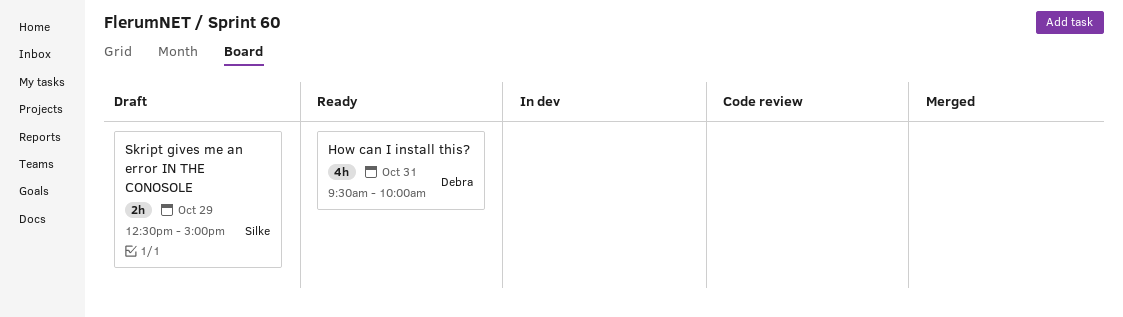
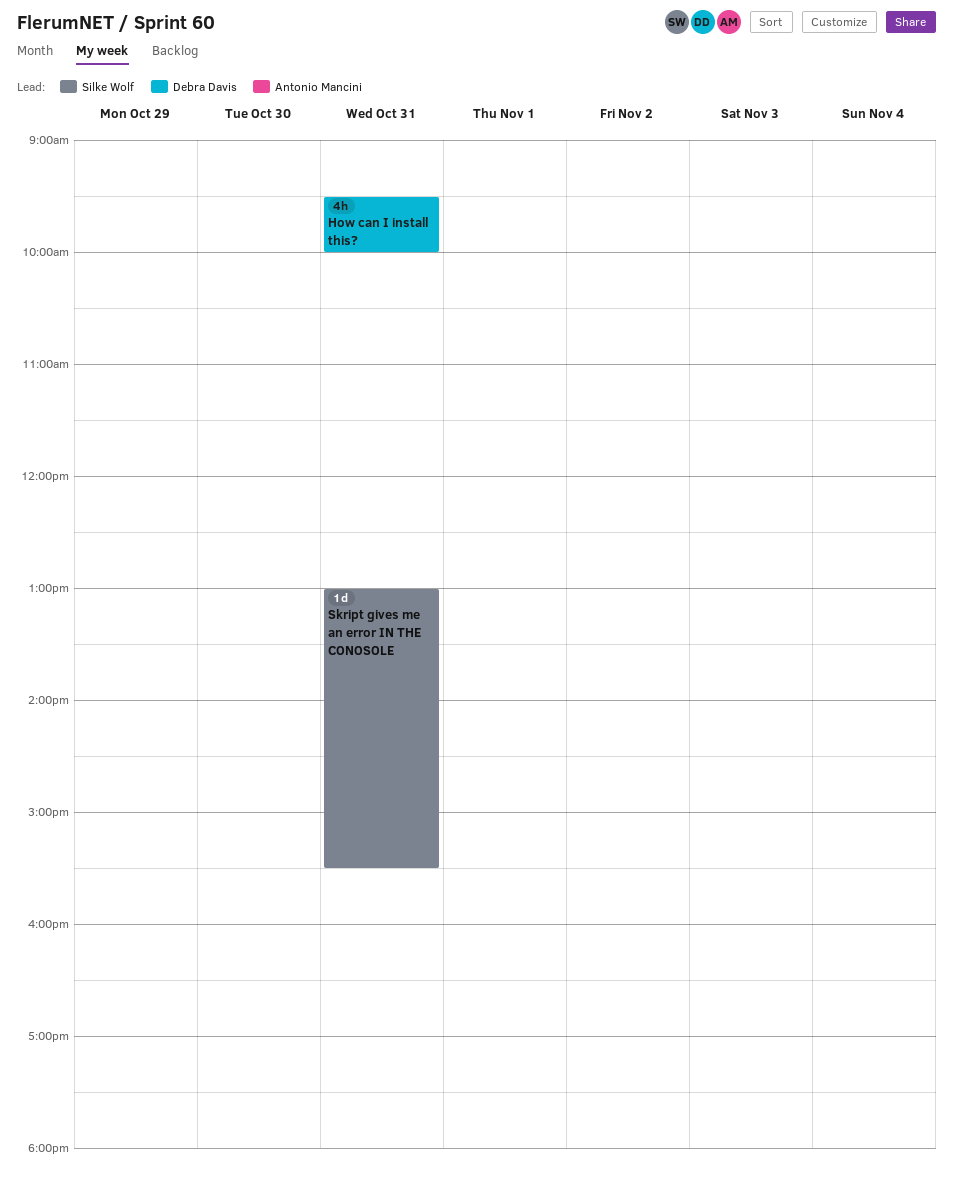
Skript gives me an error IN THE CONOSOLE, estimate: 2h -> 1d
Skript gives me an error IN THE CONOSOLE, day: Oct 29 -> Oct 31
Skript gives me an error IN THE CONOSOLE, begins: 12:30 -> 13:00
Skript gives me an error IN THE CONOSOLE, ends: 15:00 -> 15:30

